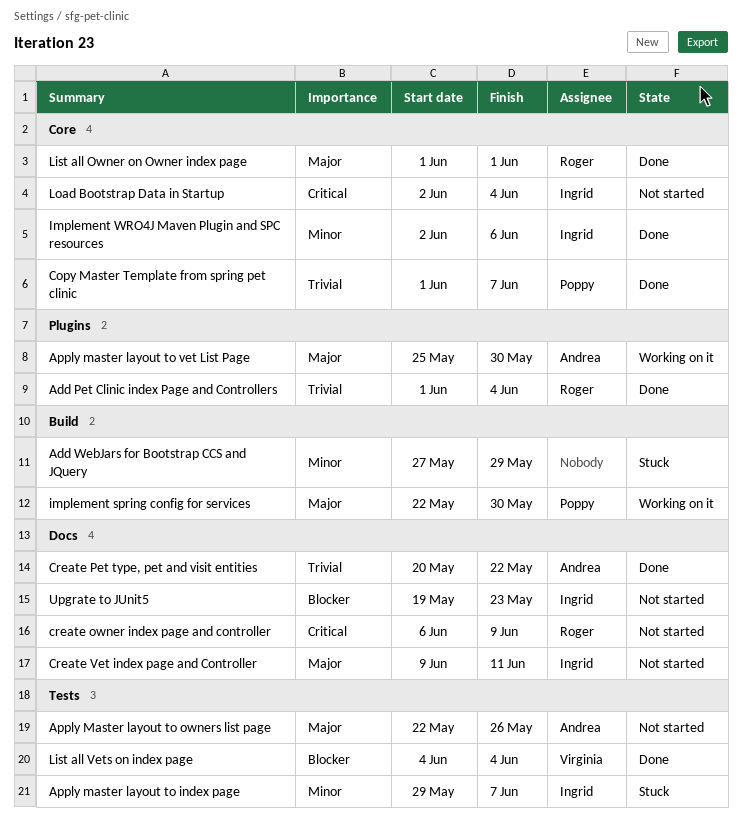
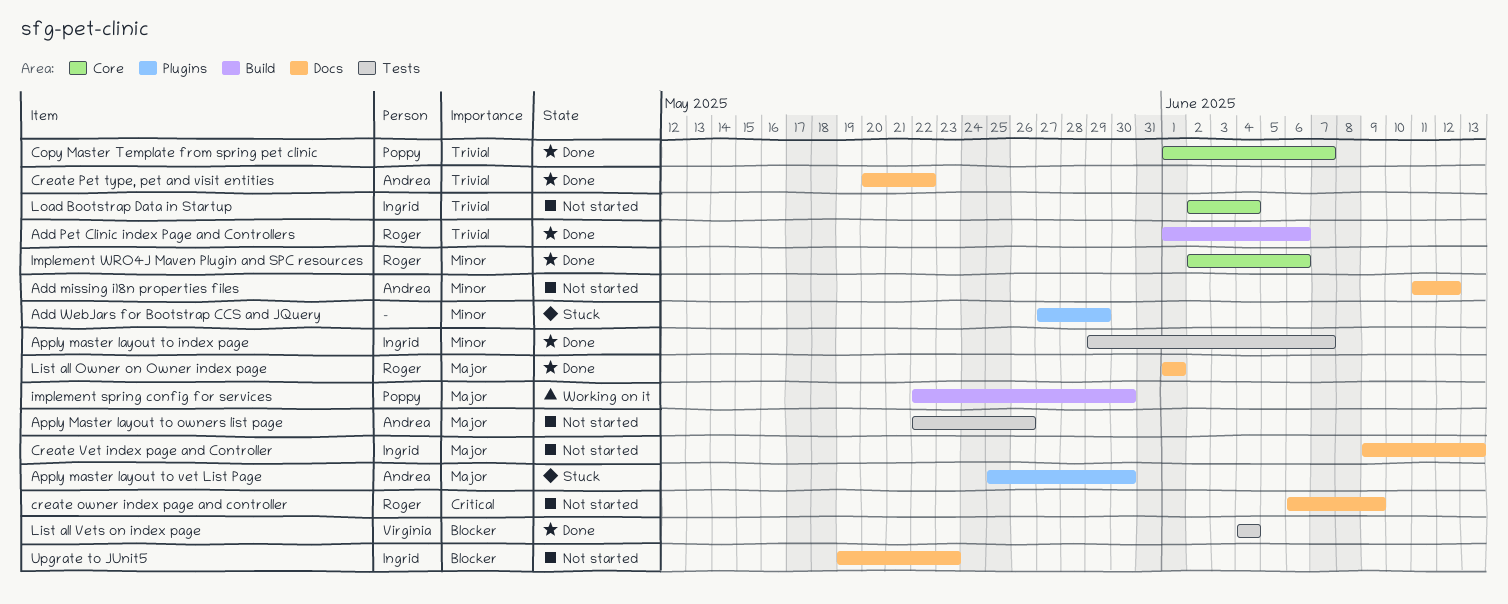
Add missing i18n properties files: none -> present
Add Pet Clinic index Page and Controllers, label: Plugins -> Build
Add Pet Clinic index Page and Controllers, due: Jun 4 -> Jun 6
Add WebJars for Bootstrap CCS and JQuery, label: Build -> Plugins
Apply master layout to index page, status: Stuck -> Done
Apply master layout to vet List Page, status: Working on it -> Stuck
Create Vet index page and Controller, due: Jun 11 -> Jun 13
Implement WRO4J Maven Plugin and SPC resources, owner: Ingrid -> Roger
List all Owner on Owner index page, label: Core -> Docs
Load Bootstrap Data in Startup, priority: Critical -> Trivial

